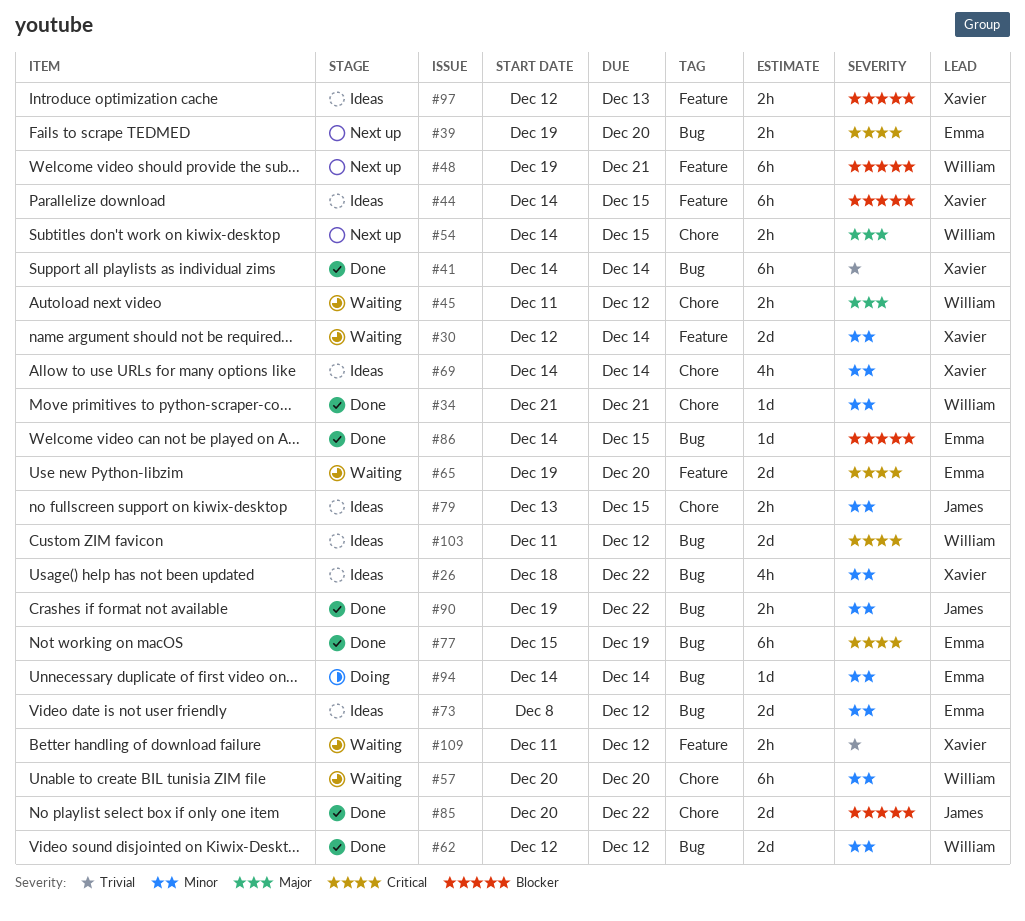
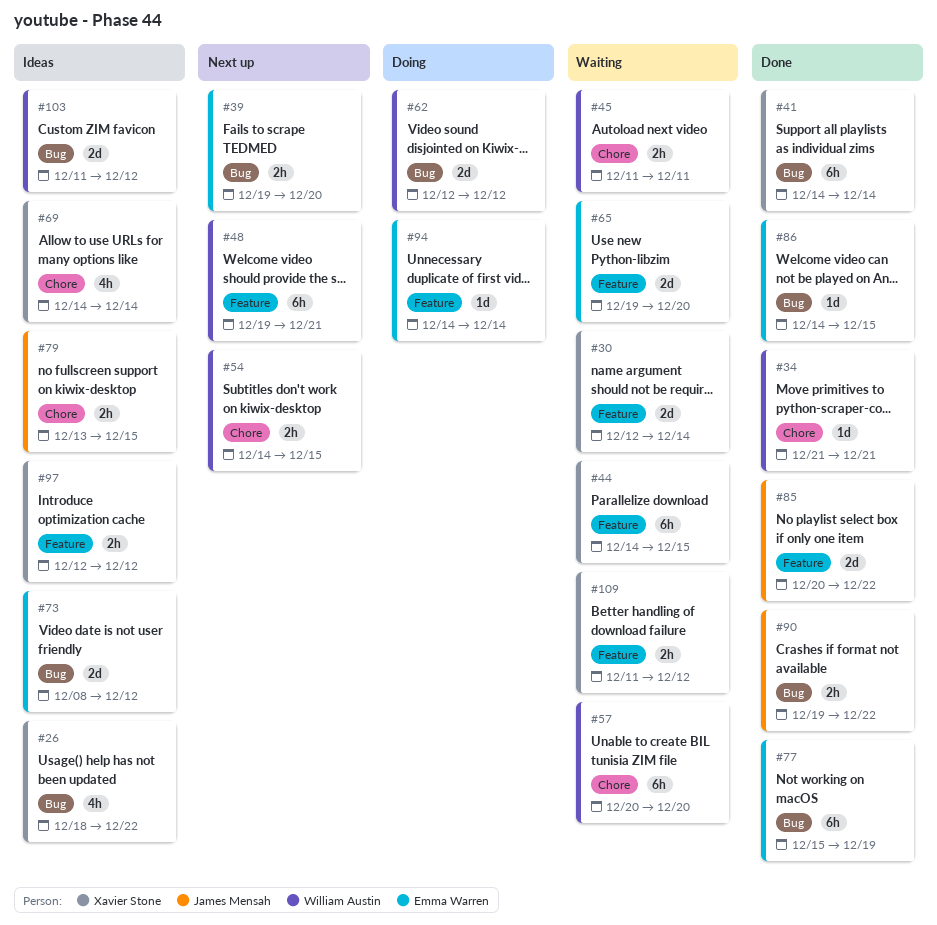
#44, status: Ideas -> Waiting
#45, due: Dec 12 -> Dec 11
#62, status: Done -> Doing
#85, label: Chore -> Feature
#94, label: Bug -> Feature
#97, due: Dec 13 -> Dec 12

